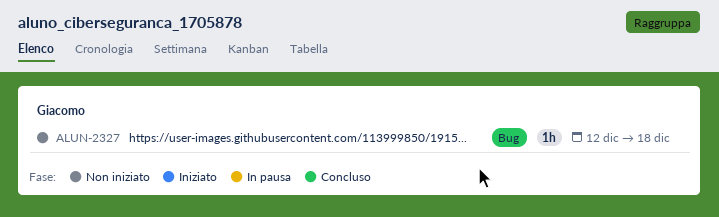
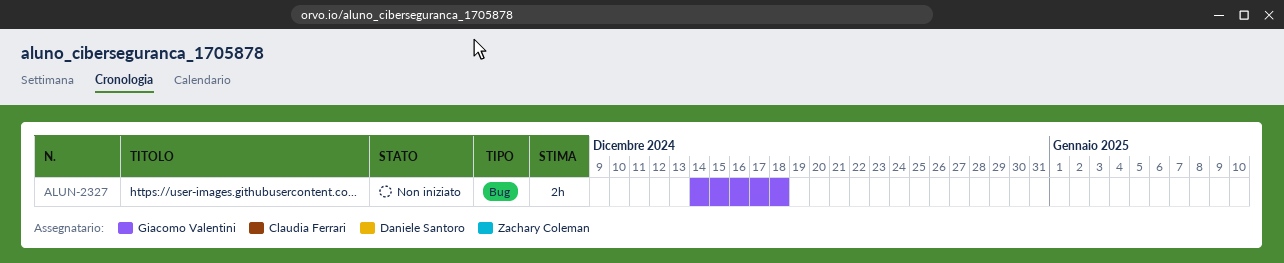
ALUN-2327, estimate: 1h -> 2h
ALUN-2327, start: Dec 12 -> Dec 14

